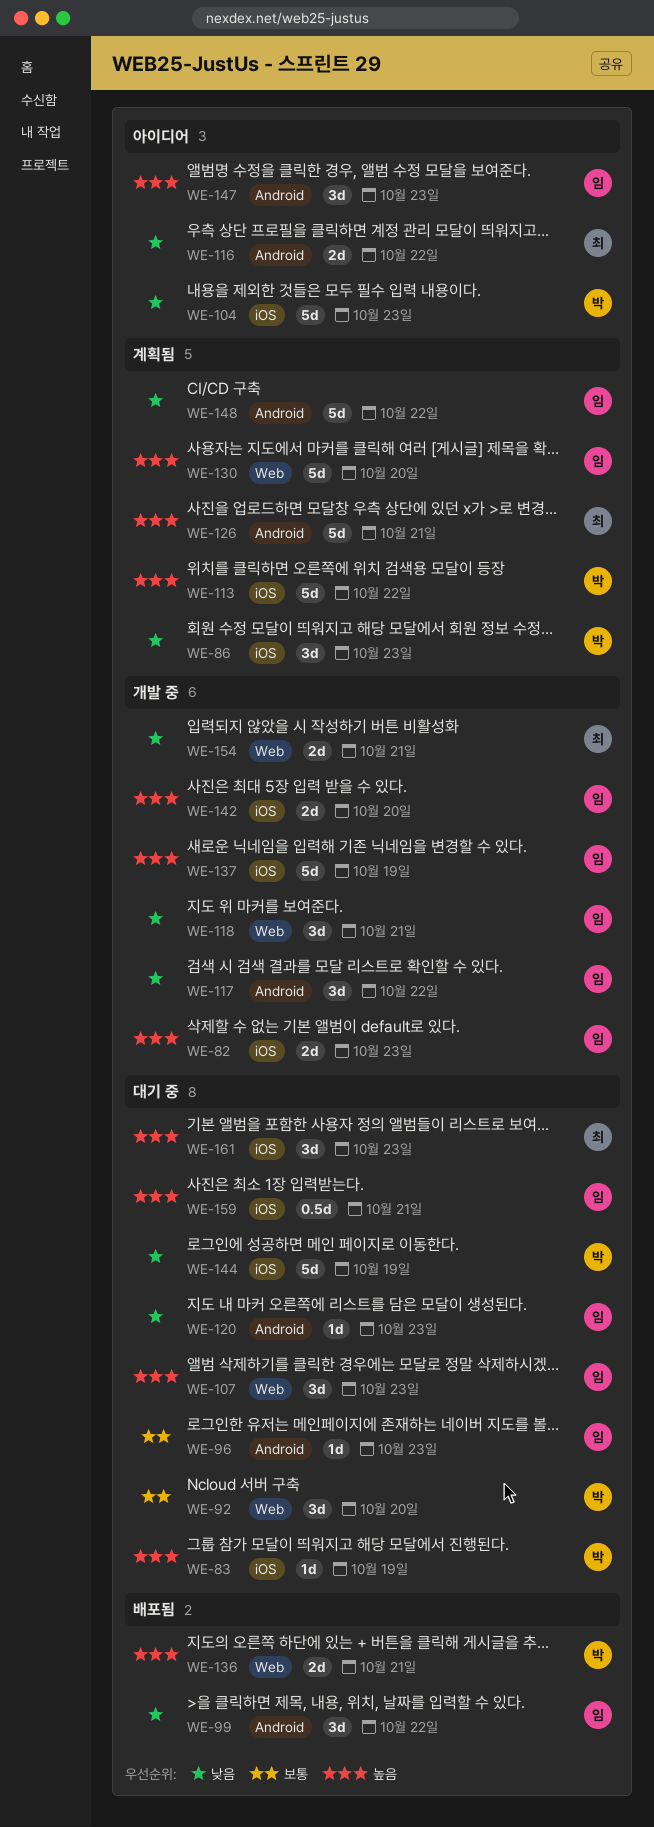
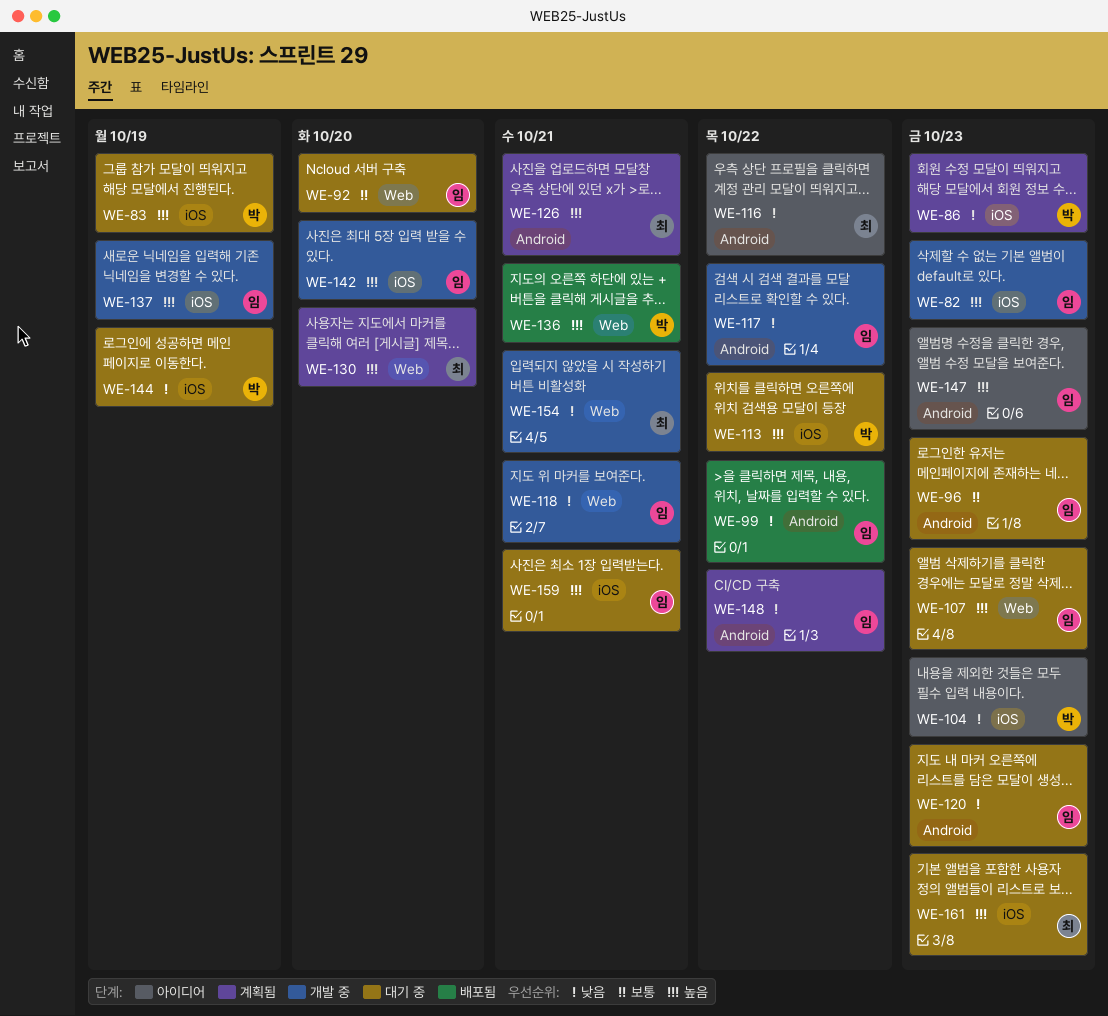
WE-92, owner: 박 -> 임
WE-113, status: 계획됨 -> 대기 중
WE-130, owner: 임 -> 최

